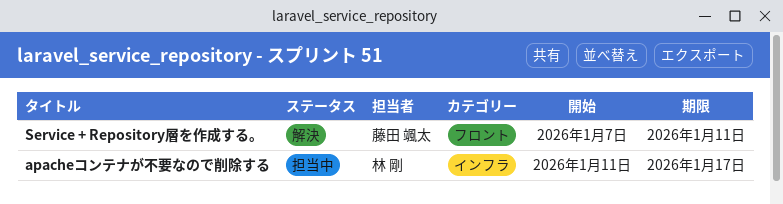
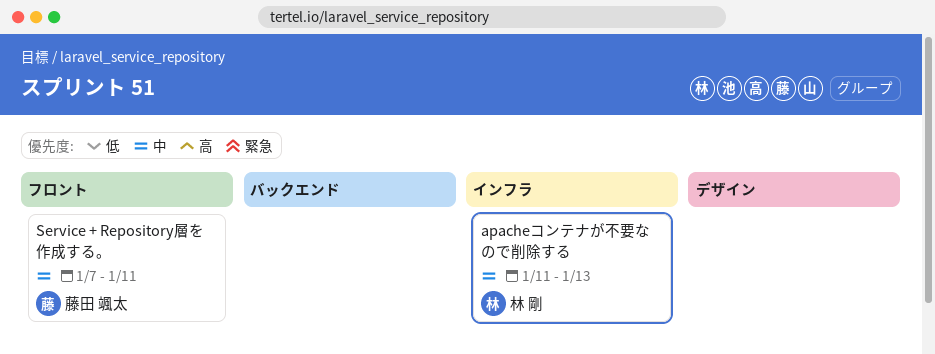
apacheコンテナが不要なので削除する, due: Jan 17 -> Jan 13

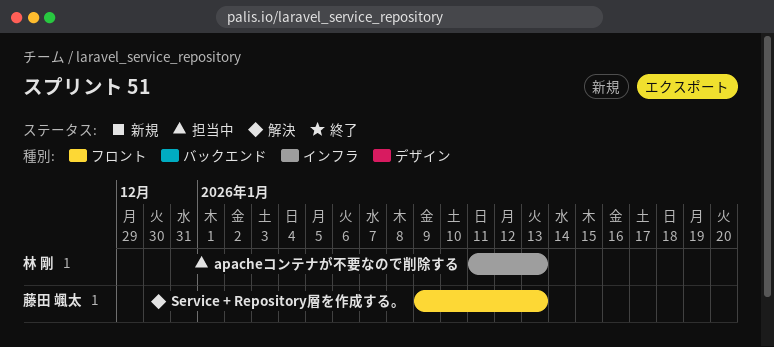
Service + Repository層を作成する。, start: Jan 7 -> Jan 9
Service + Repository層を作成する。, due: Jan 11 -> Jan 13

